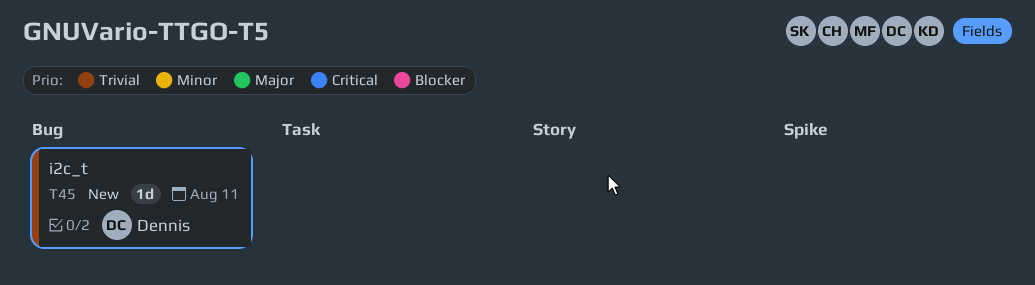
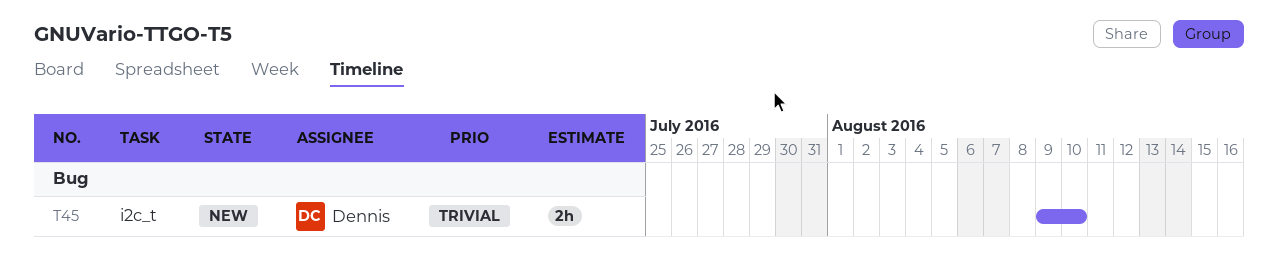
T45, estimate: 1d -> 2h
T45, due: Aug 11 -> Aug 10

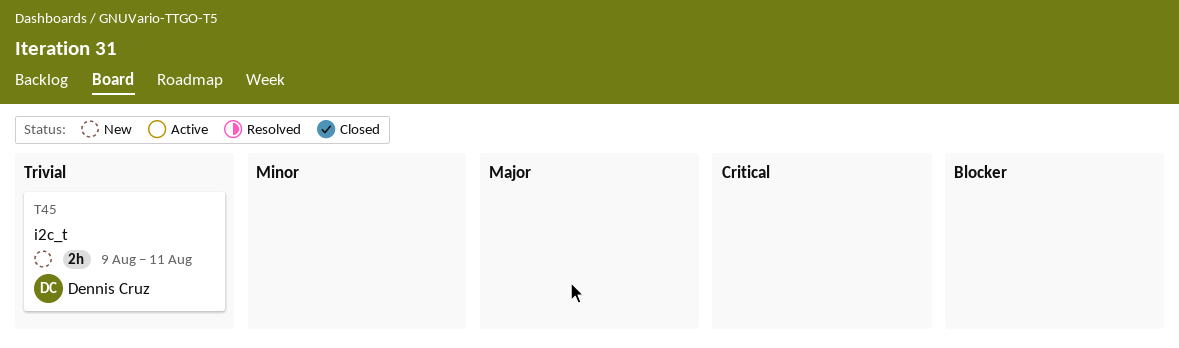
T45, due: Aug 10 -> Aug 11

